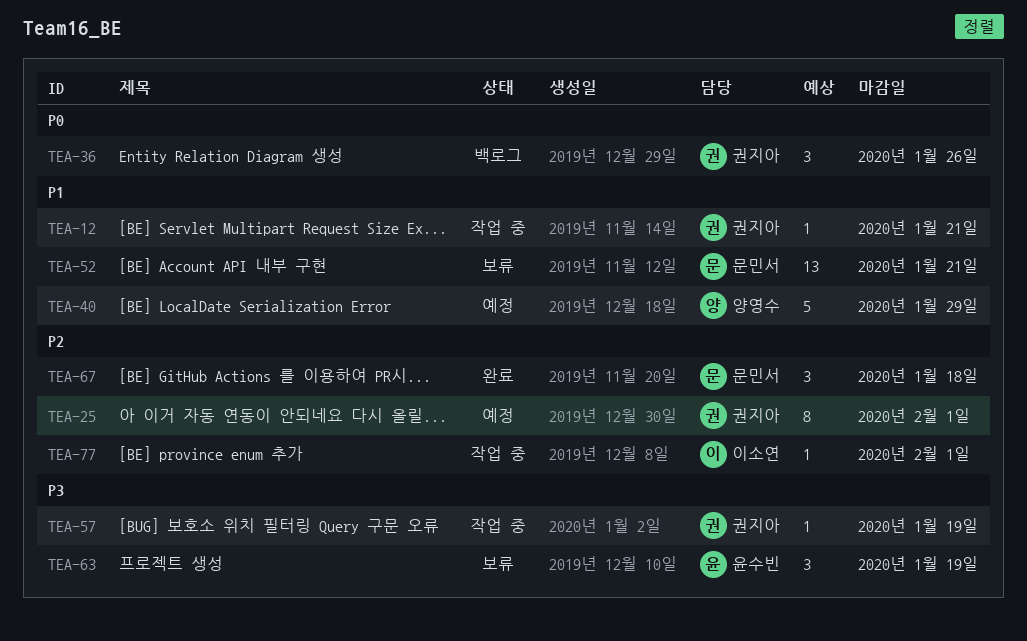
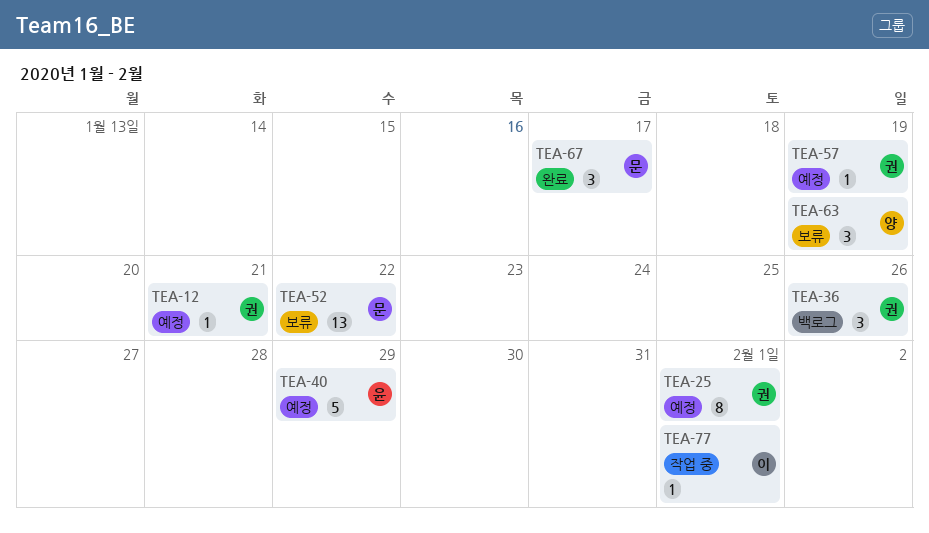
TEA-12, status: 작업 중 -> 예정
TEA-40, owner: 양영수 -> 윤수빈
TEA-52, due: Jan 21 -> Jan 22
TEA-57, status: 작업 중 -> 예정
TEA-63, owner: 윤수빈 -> 양영수
TEA-67, due: Jan 18 -> Jan 17

